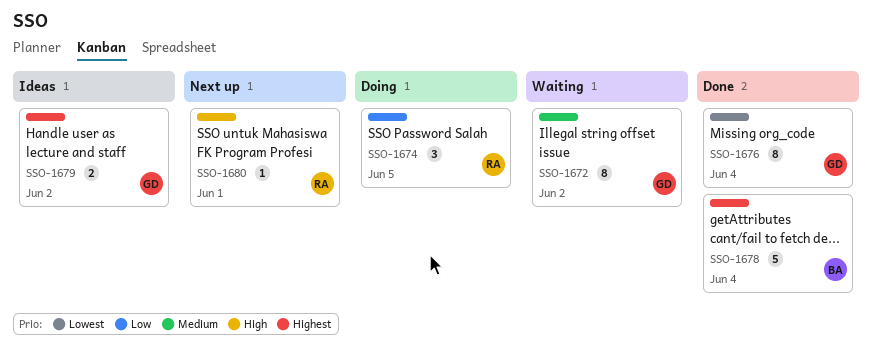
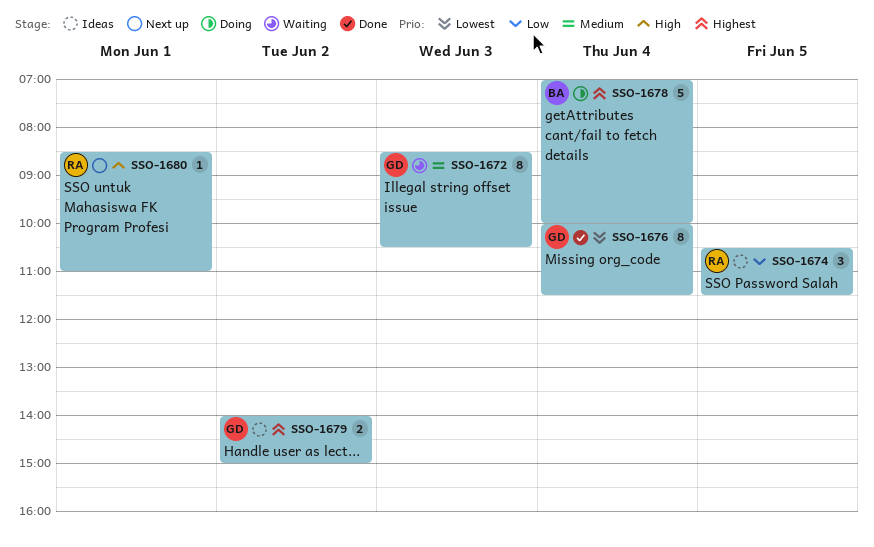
SSO-1672, day: Jun 2 -> Jun 3
SSO-1674, status: Doing -> Ideas
SSO-1678, status: Done -> Doing

